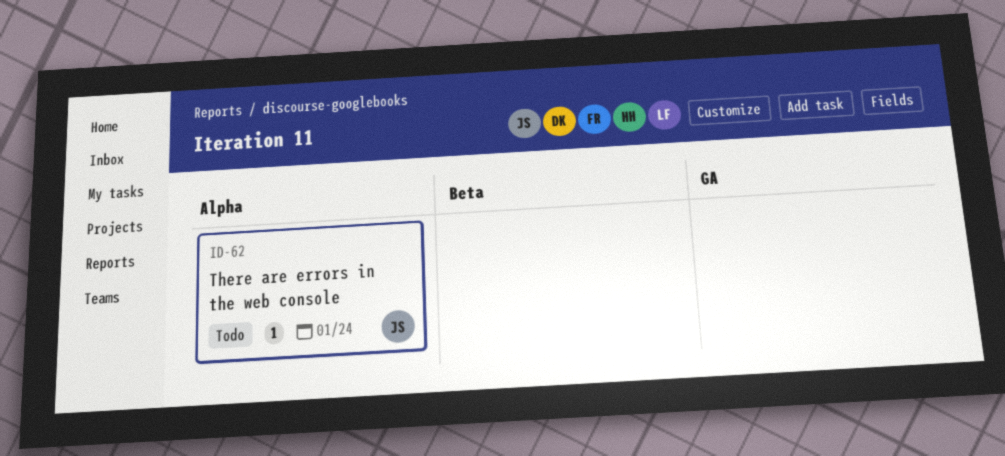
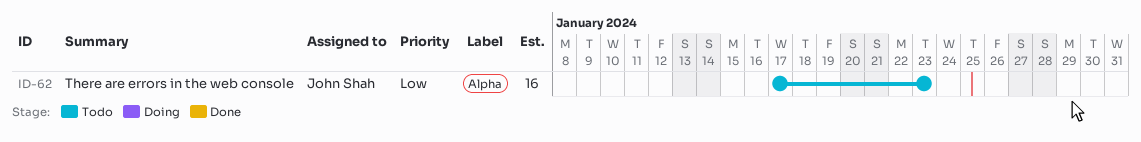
ID-62, estimate: 1 -> 16
ID-62, due: Jan 24 -> Jan 23

